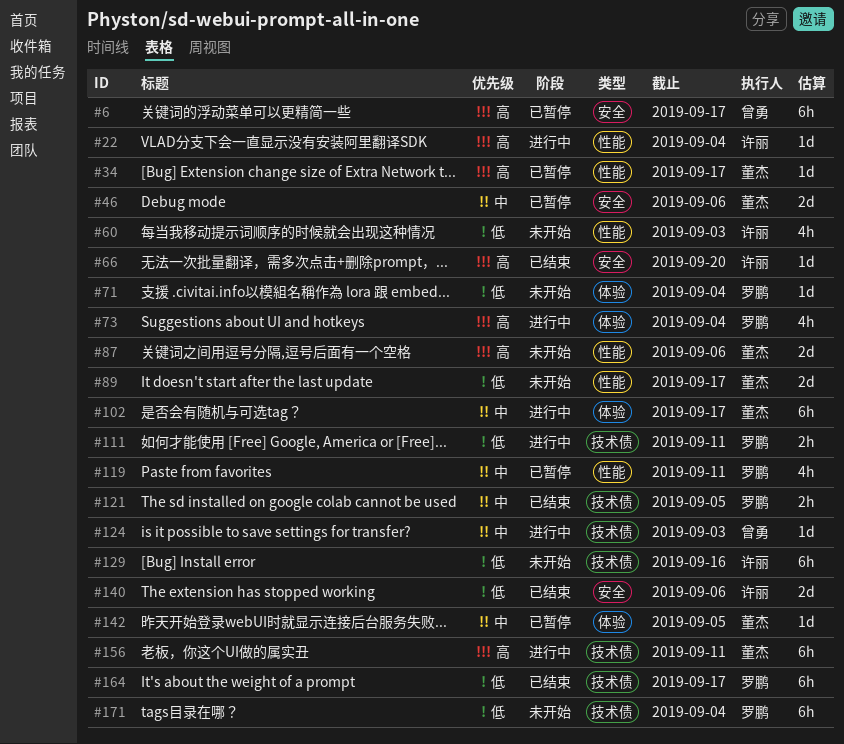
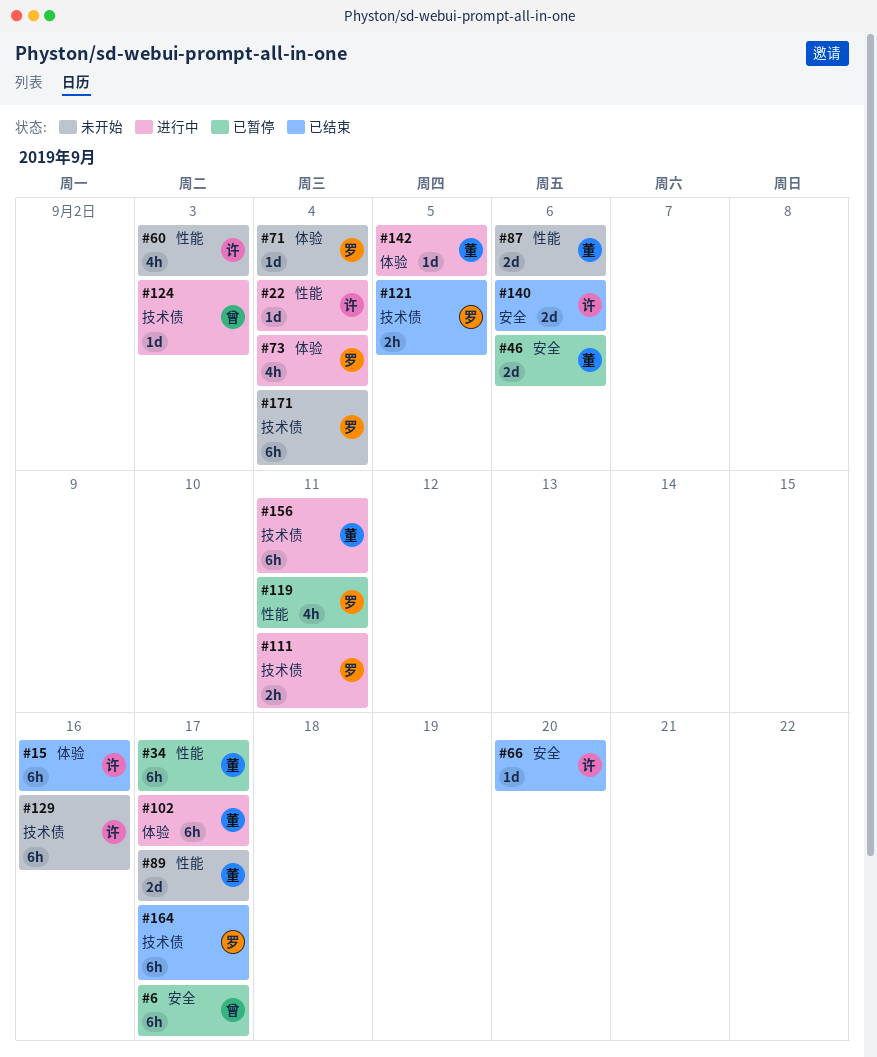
#15: none -> present
#34, estimate: 1d -> 6h
#142, status: 已暂停 -> 进行中

